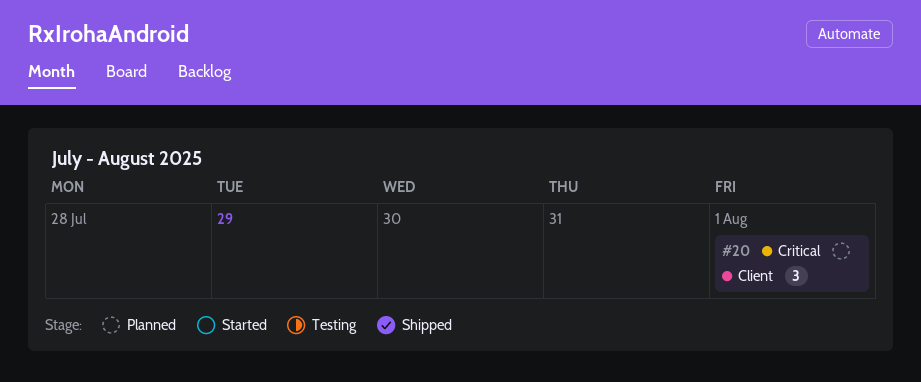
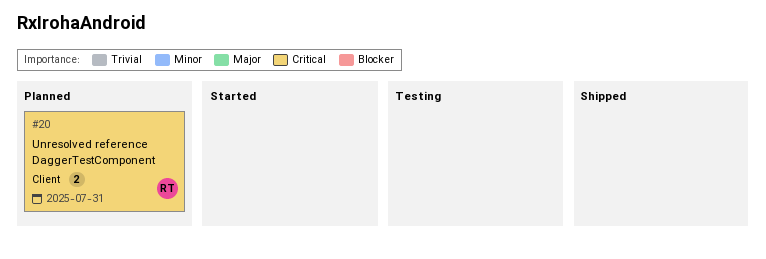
#20, estimate: 3 -> 2
#20, due: Aug 1 -> Jul 31

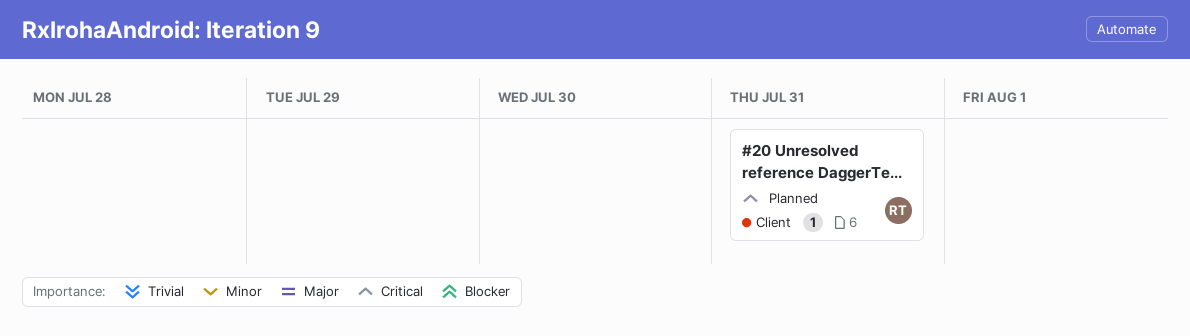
#20, estimate: 2 -> 1

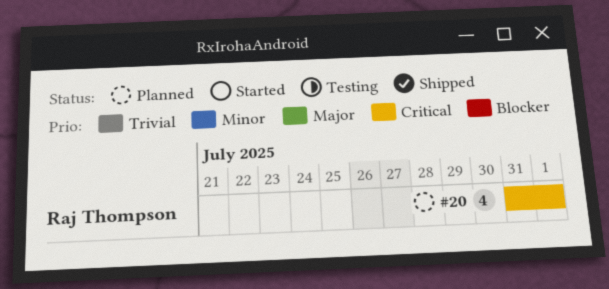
#20, estimate: 1 -> 4
#20, due: Jul 31 -> Aug 1

